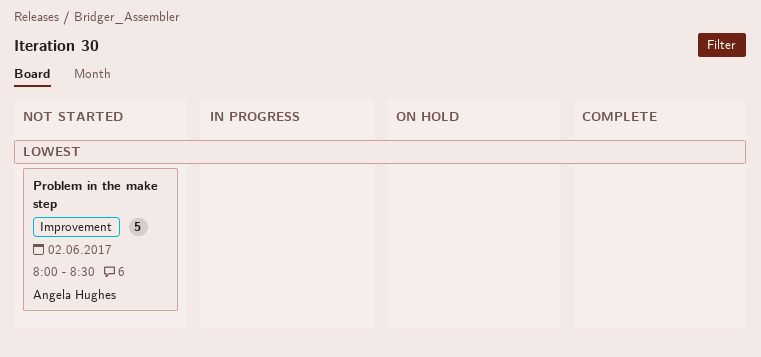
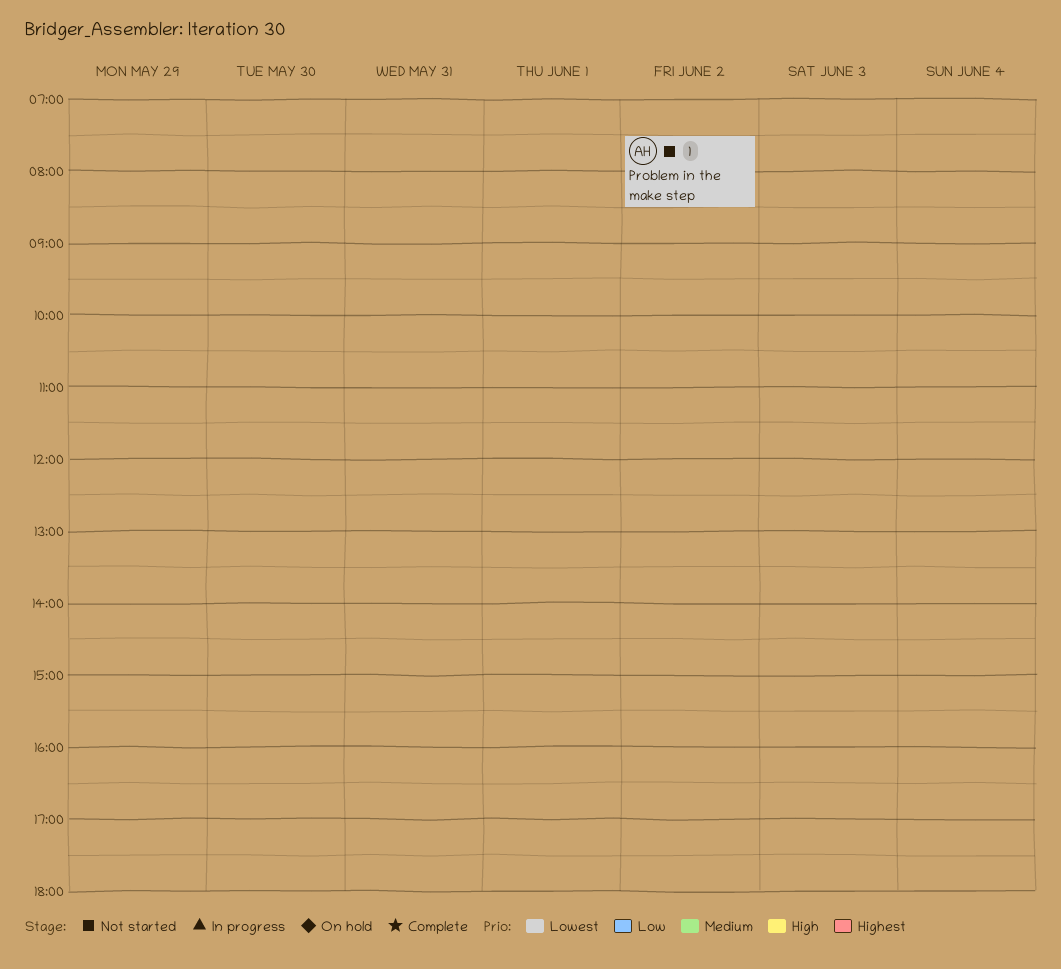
Problem in the make step, estimate: 5 -> 1
Problem in the make step, begins: 08:00 -> 07:30

